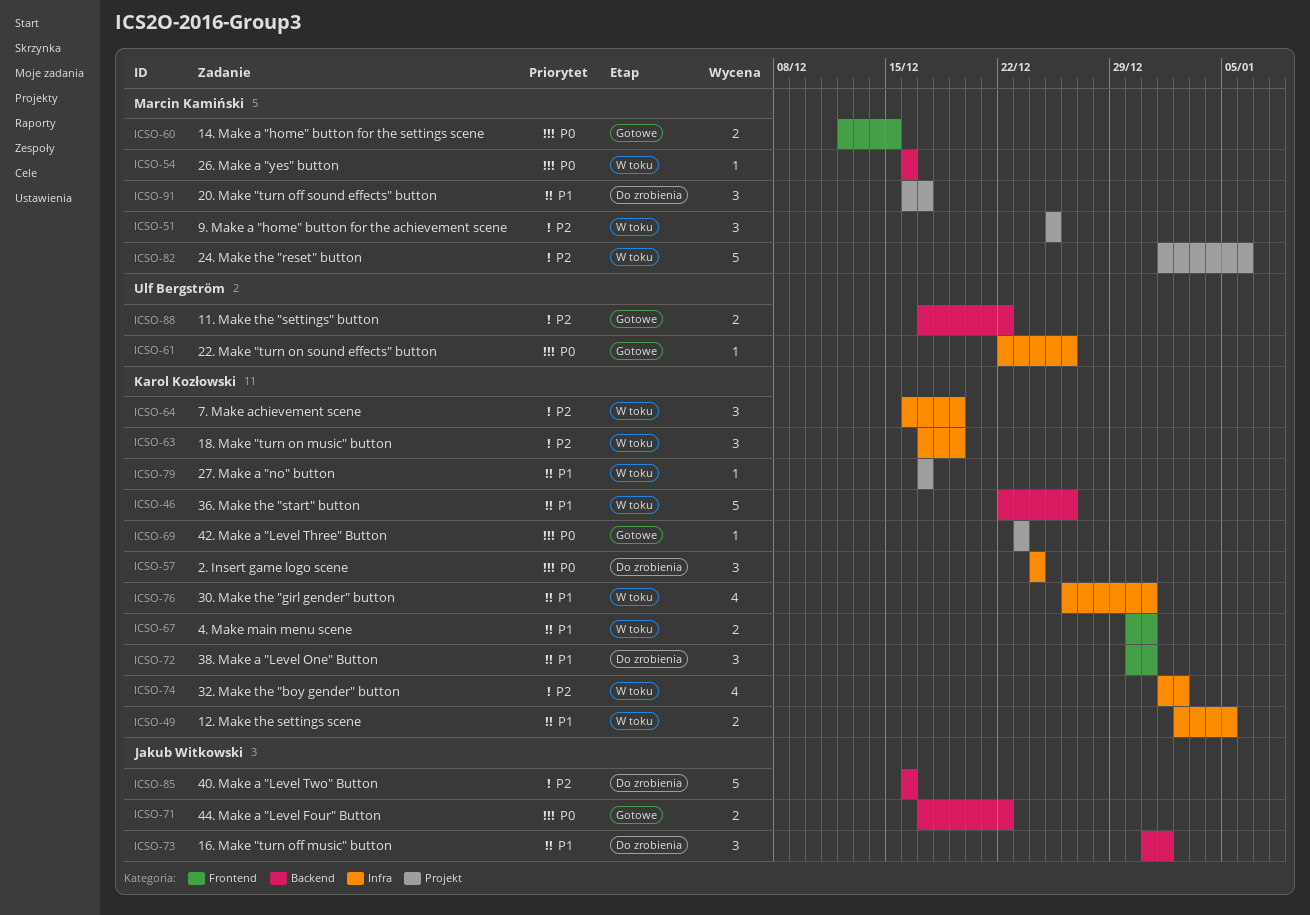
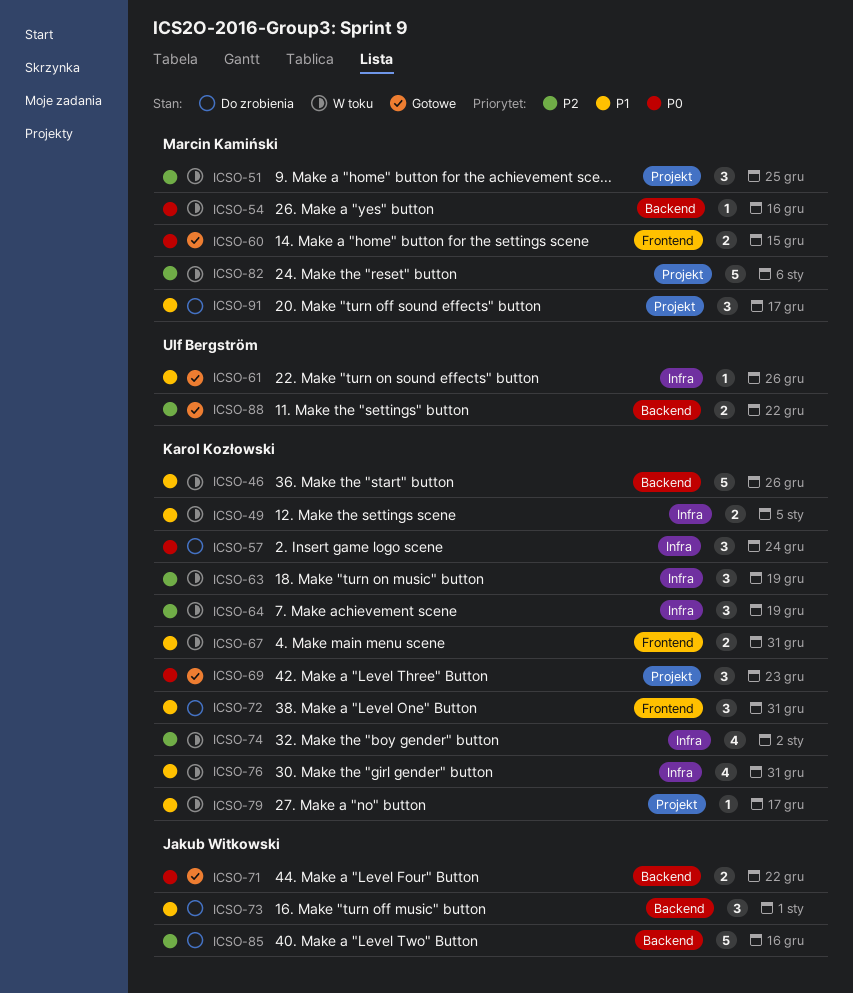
ICSO-61, priority: P0 -> P1
ICSO-69, estimate: 1 -> 3

